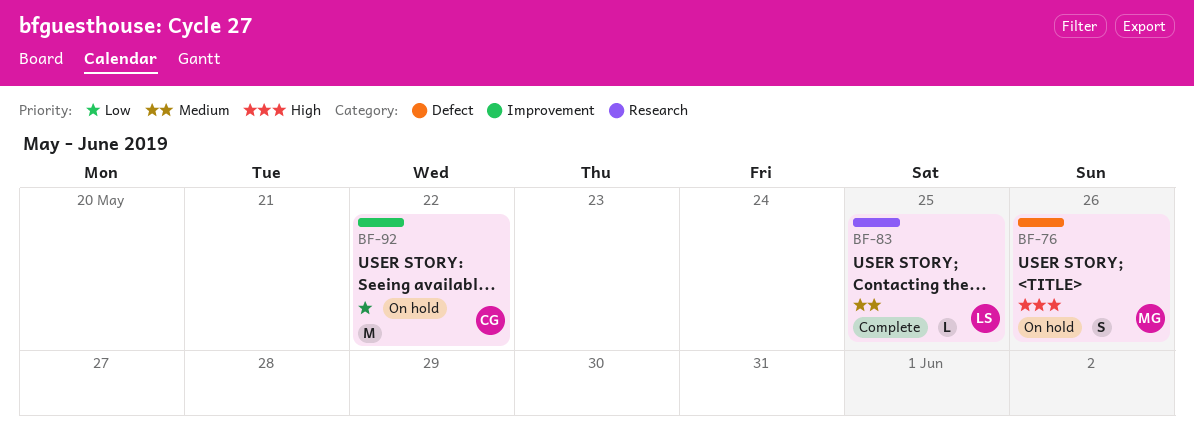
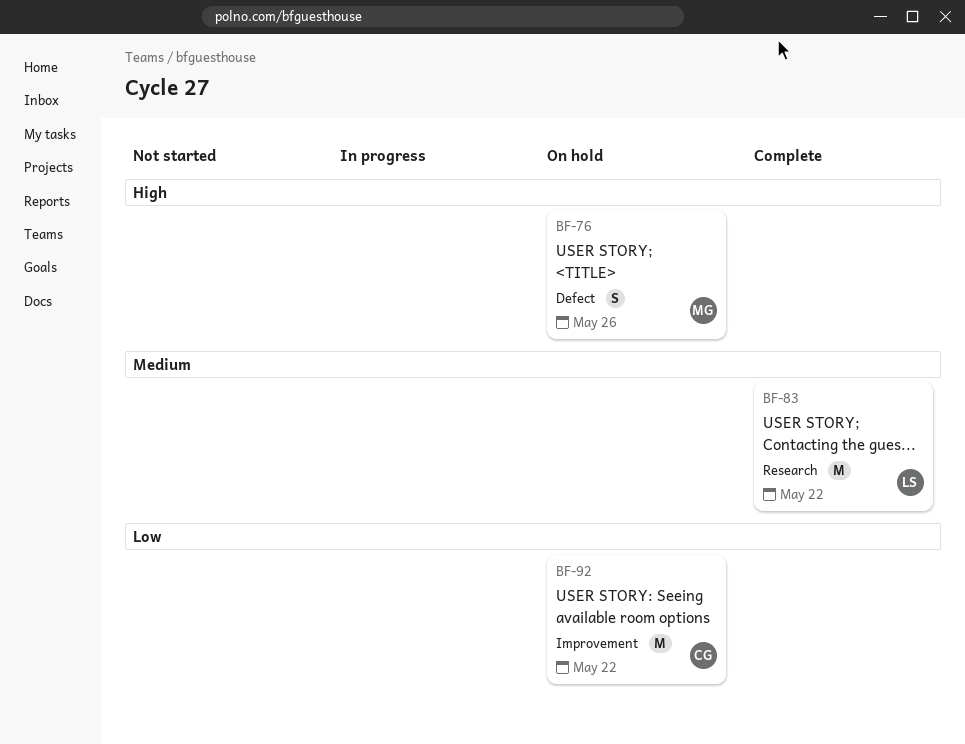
BF-83, estimate: L -> M
BF-83, due: May 25 -> May 22

